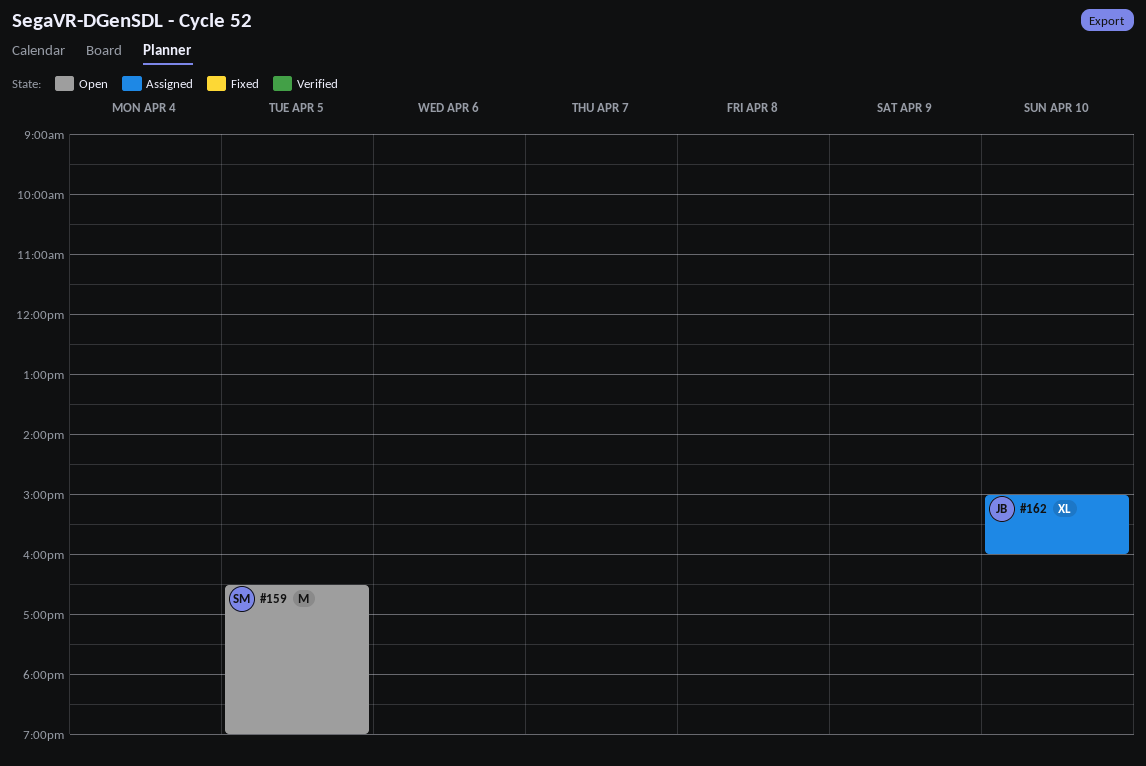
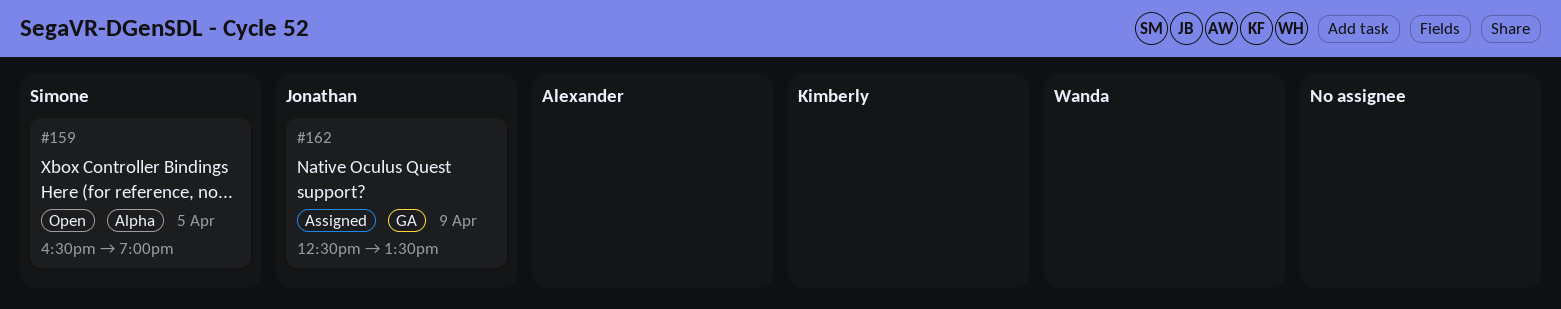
#162, day: Apr 10 -> Apr 9
#162, begins: 15:00 -> 12:30
#162, ends: 16:00 -> 13:30

